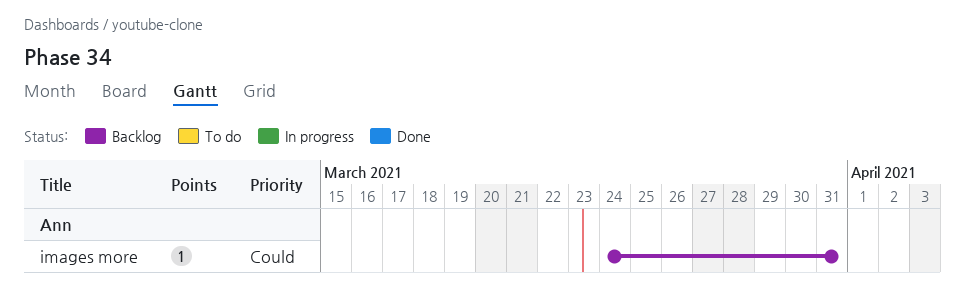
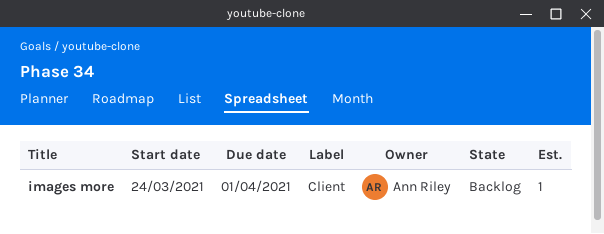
images more, due: Mar 31 -> Apr 1

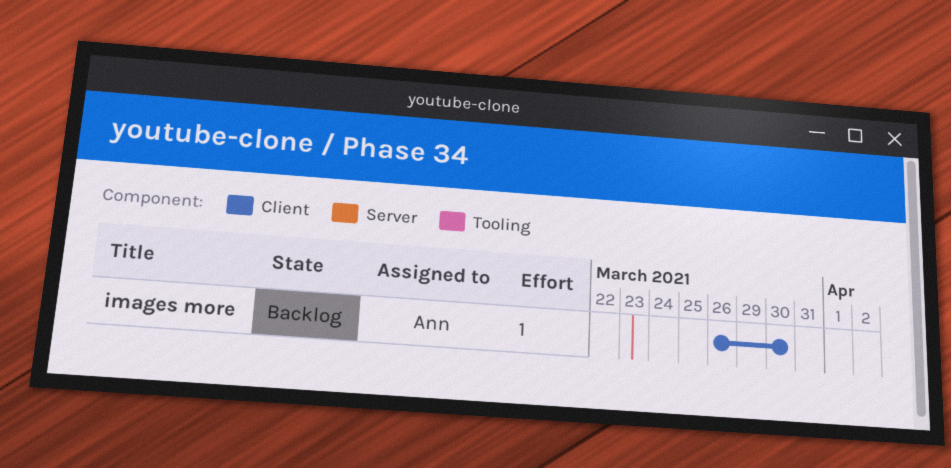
images more, start: Mar 24 -> Mar 26
images more, due: Apr 1 -> Mar 30

